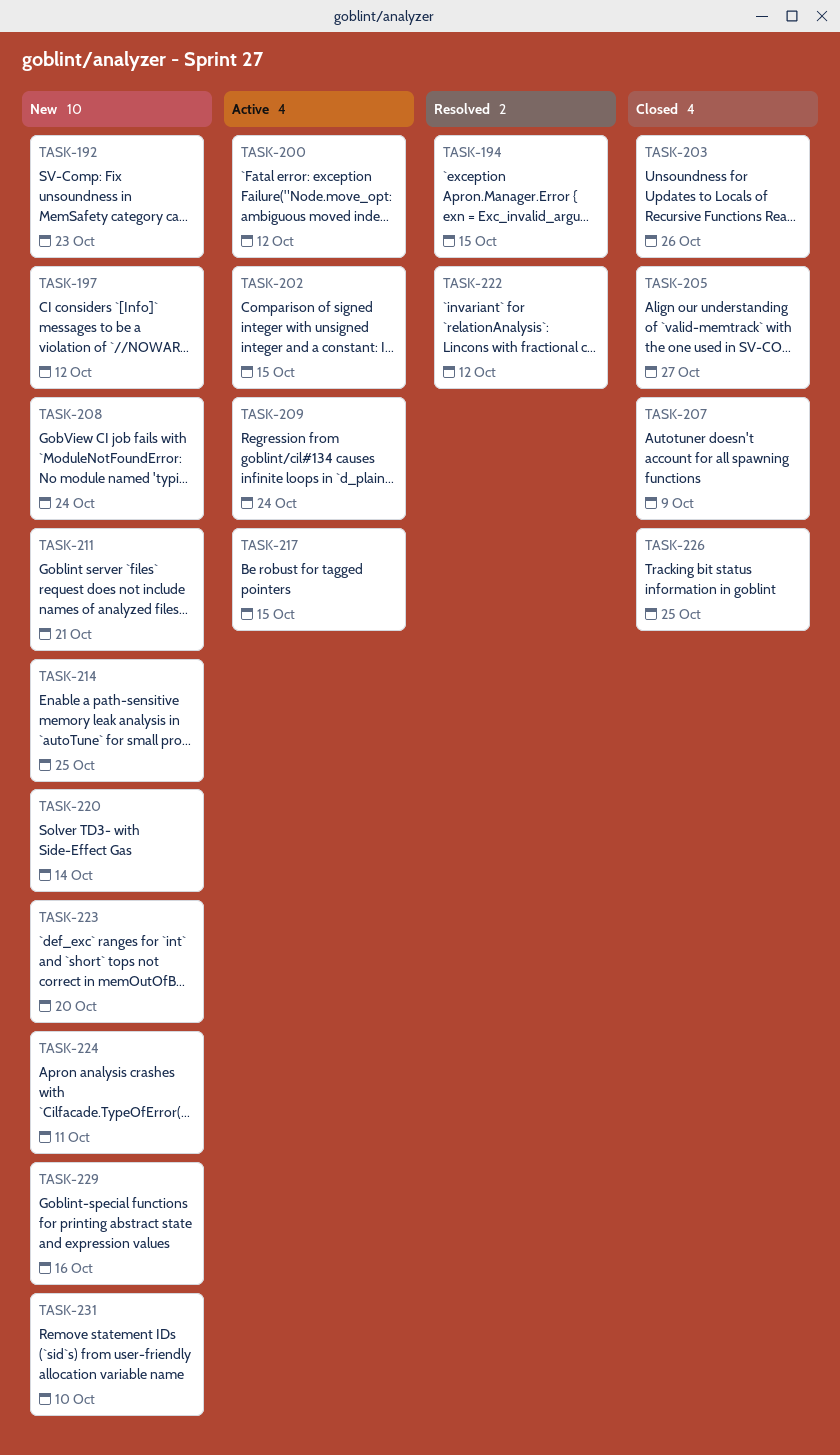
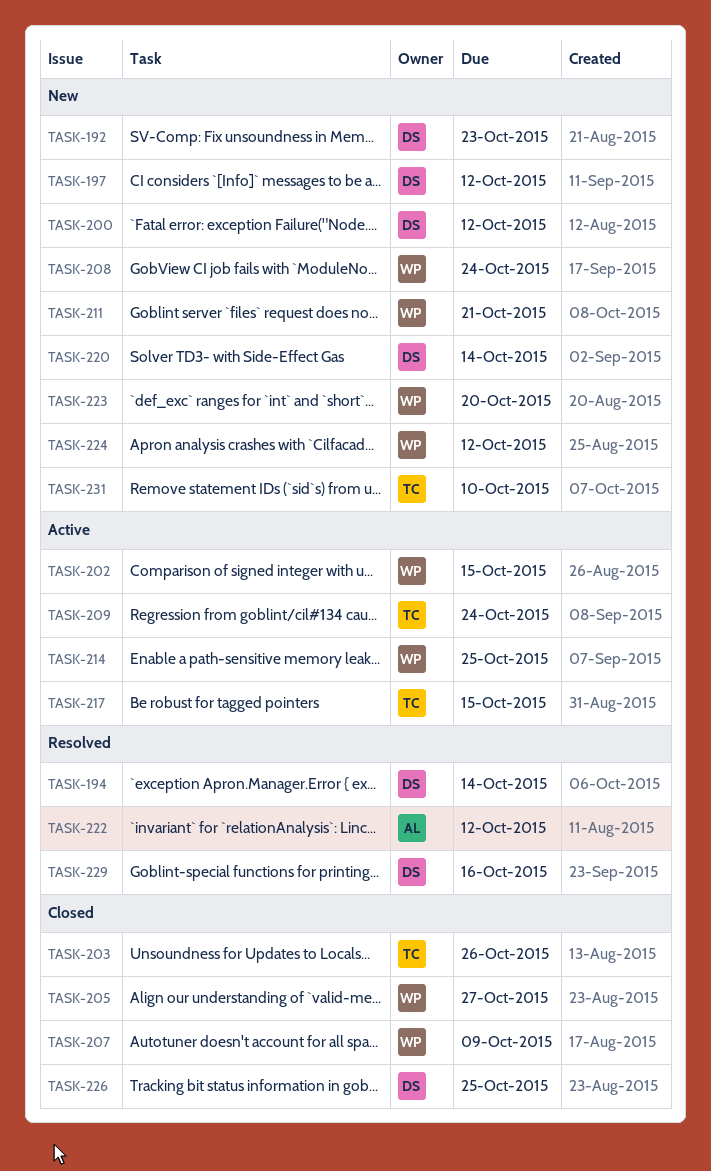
TASK-194, due: Oct 15 -> Oct 14
TASK-200, status: Active -> New
TASK-214, status: New -> Active
TASK-224, due: Oct 11 -> Oct 12
TASK-229, status: New -> Resolved

